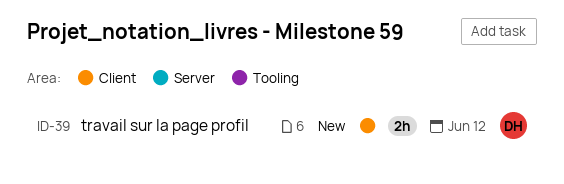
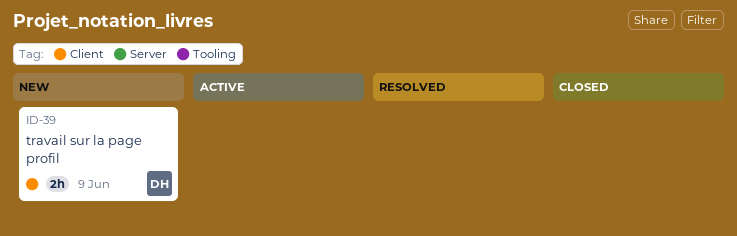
ID-39, due: Jun 12 -> Jun 9

